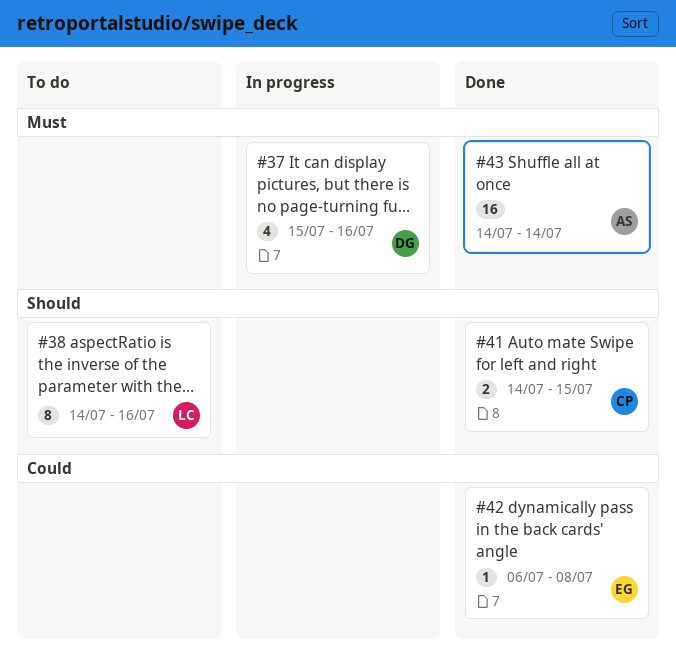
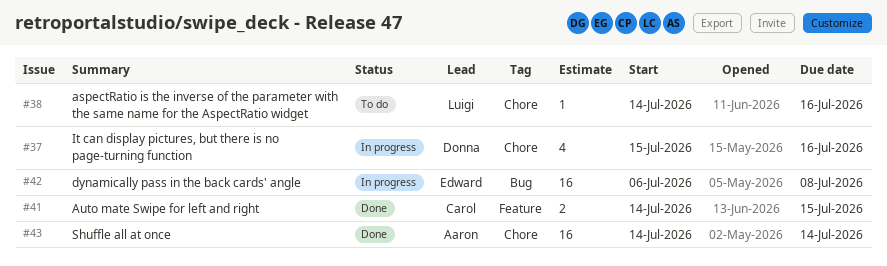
#38, estimate: 8 -> 1
#42, status: Done -> In progress
#42, estimate: 1 -> 16

